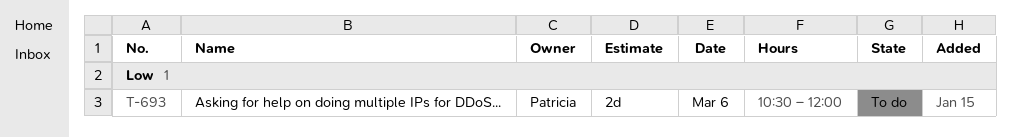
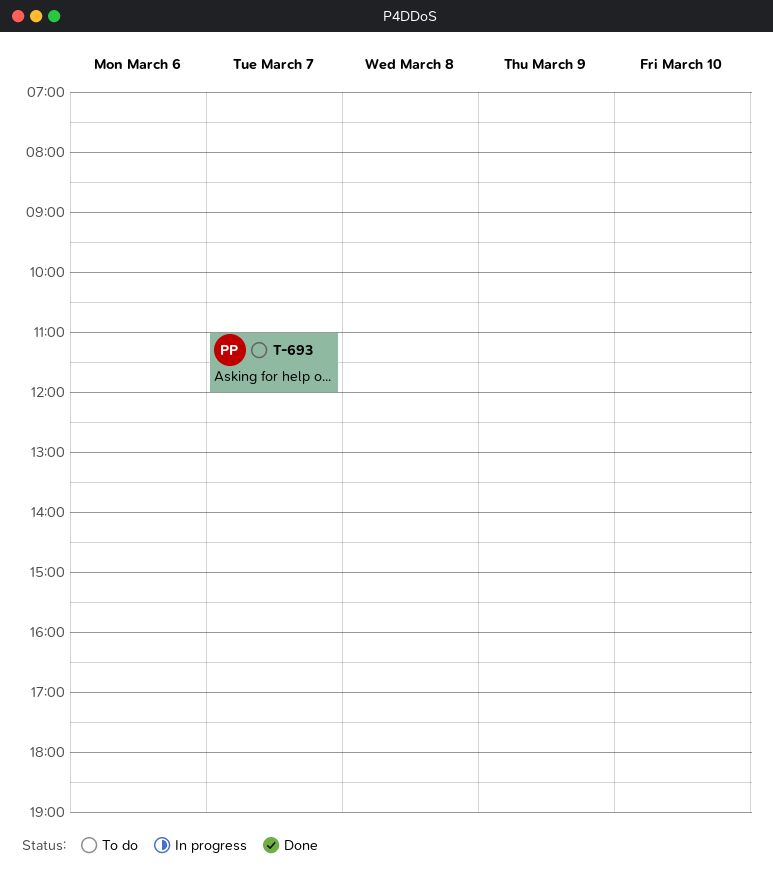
T-693, day: Mar 6 -> Mar 7
T-693, begins: 10:30 -> 11:00

